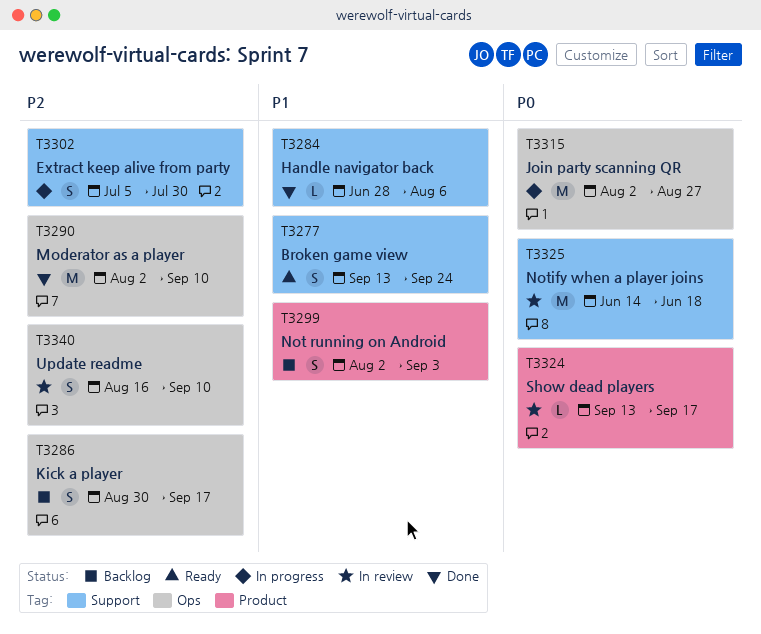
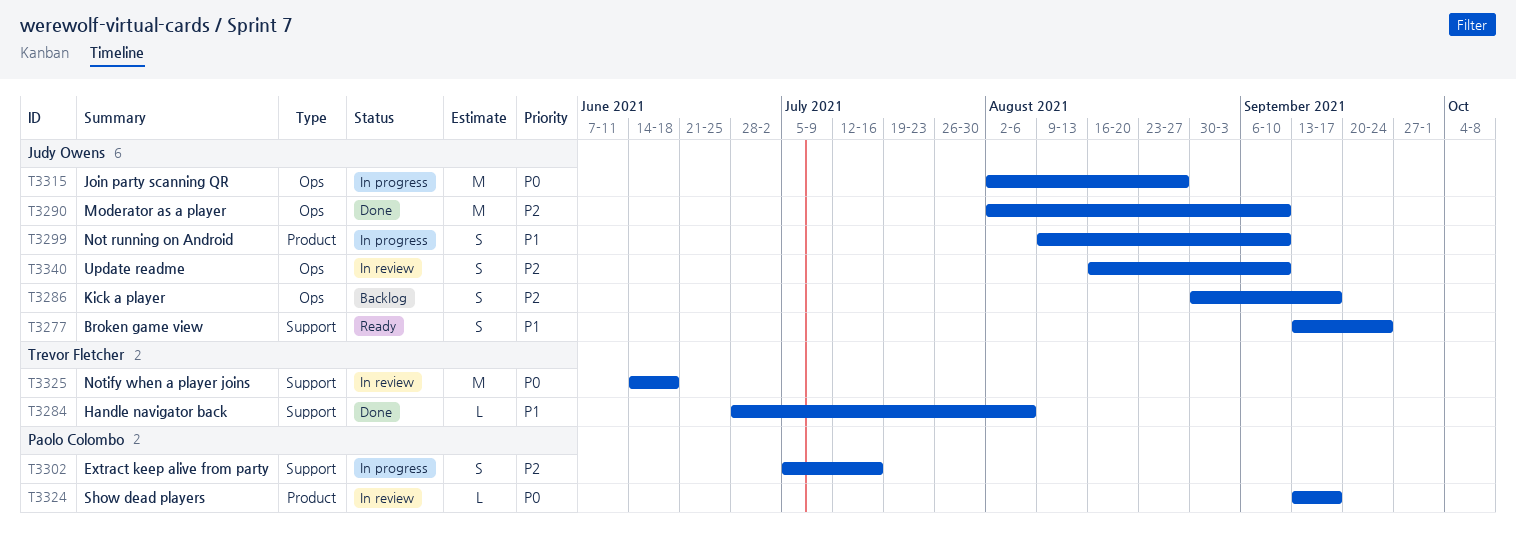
T3299, status: Backlog -> In progress
T3299, start: Aug 2 -> Aug 9
T3299, due: Sep 3 -> Sep 10
T3302, due: Jul 30 -> Jul 16

